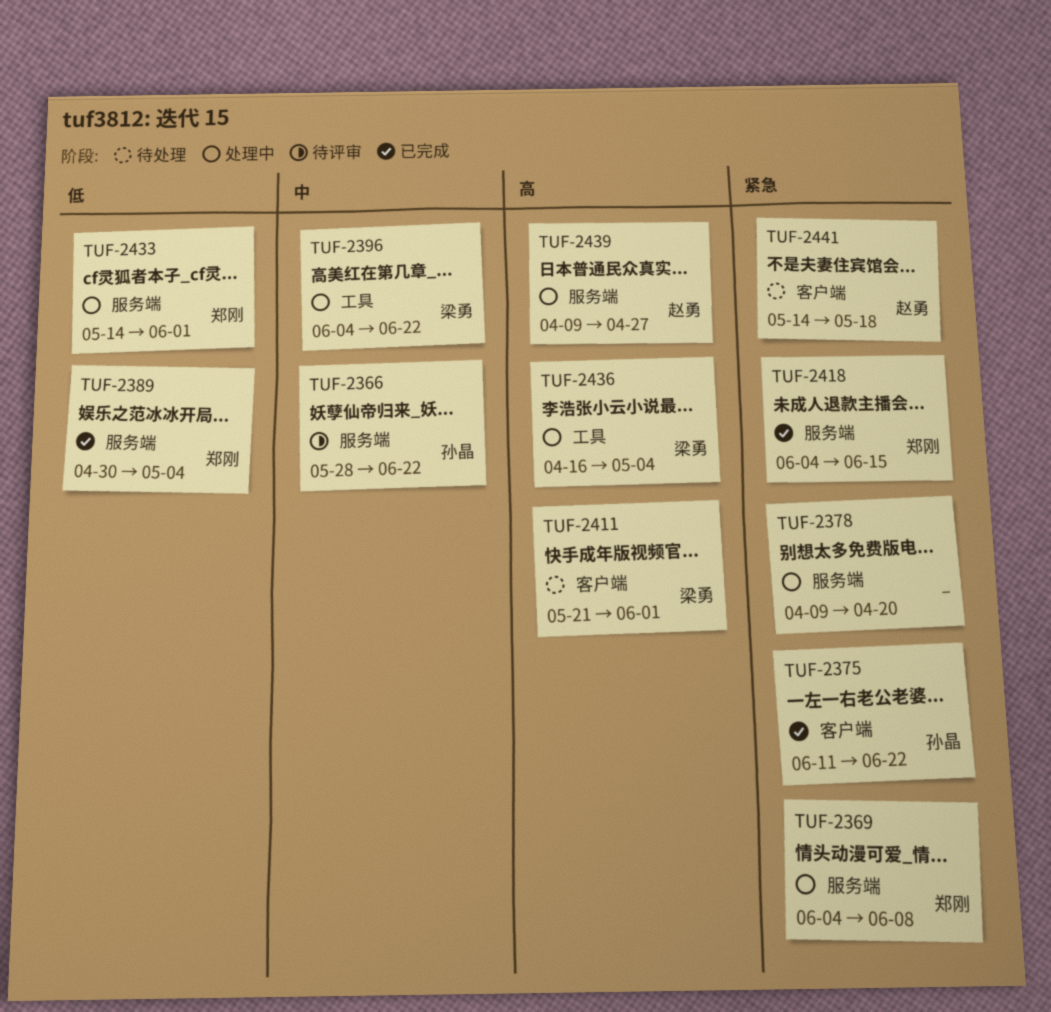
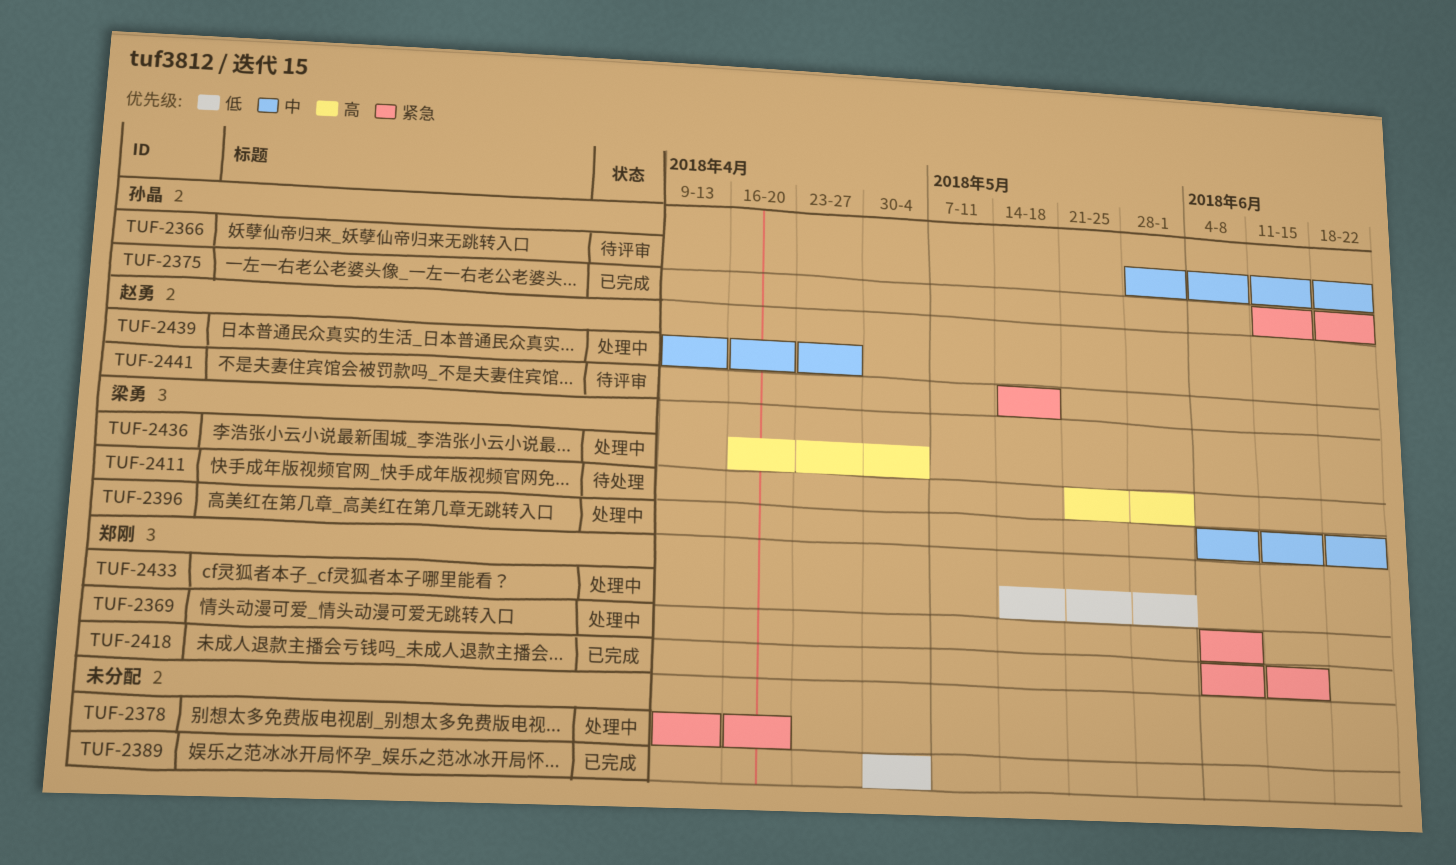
TUF-2389, owner: 郑刚 -> none
TUF-2439, priority: 高 -> 中
TUF-2441, status: 待处理 -> 待评审

